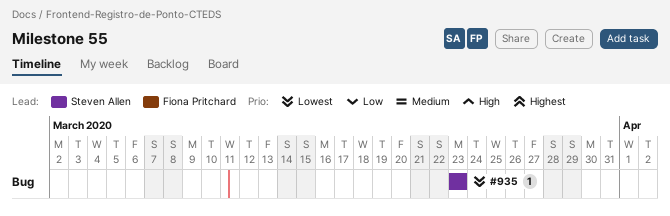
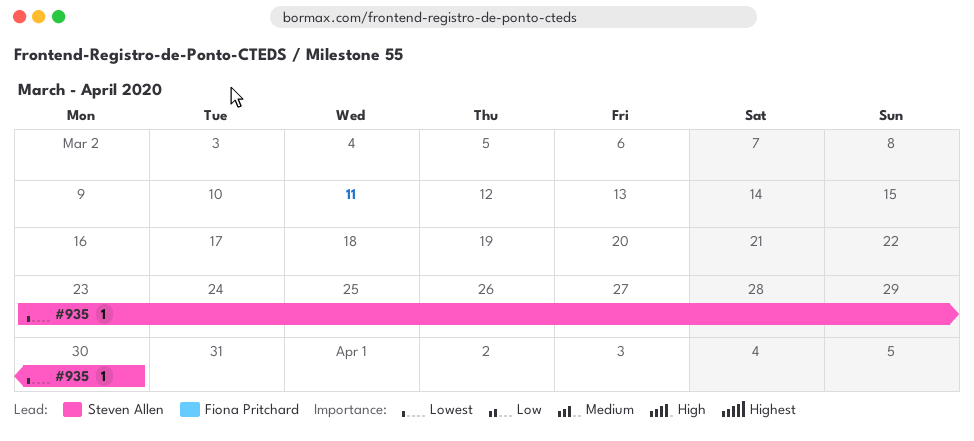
#935, due: Mar 23 -> Mar 30

